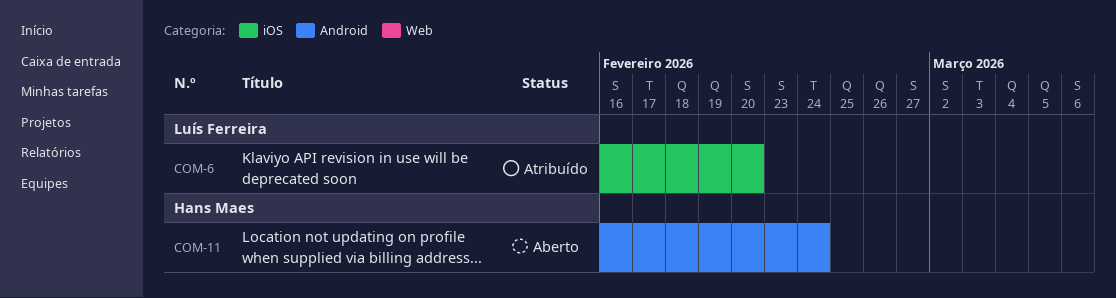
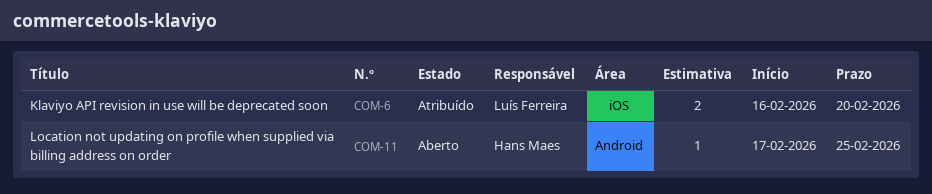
COM-11, start: Feb 16 -> Feb 17
COM-11, due: Feb 24 -> Feb 25

